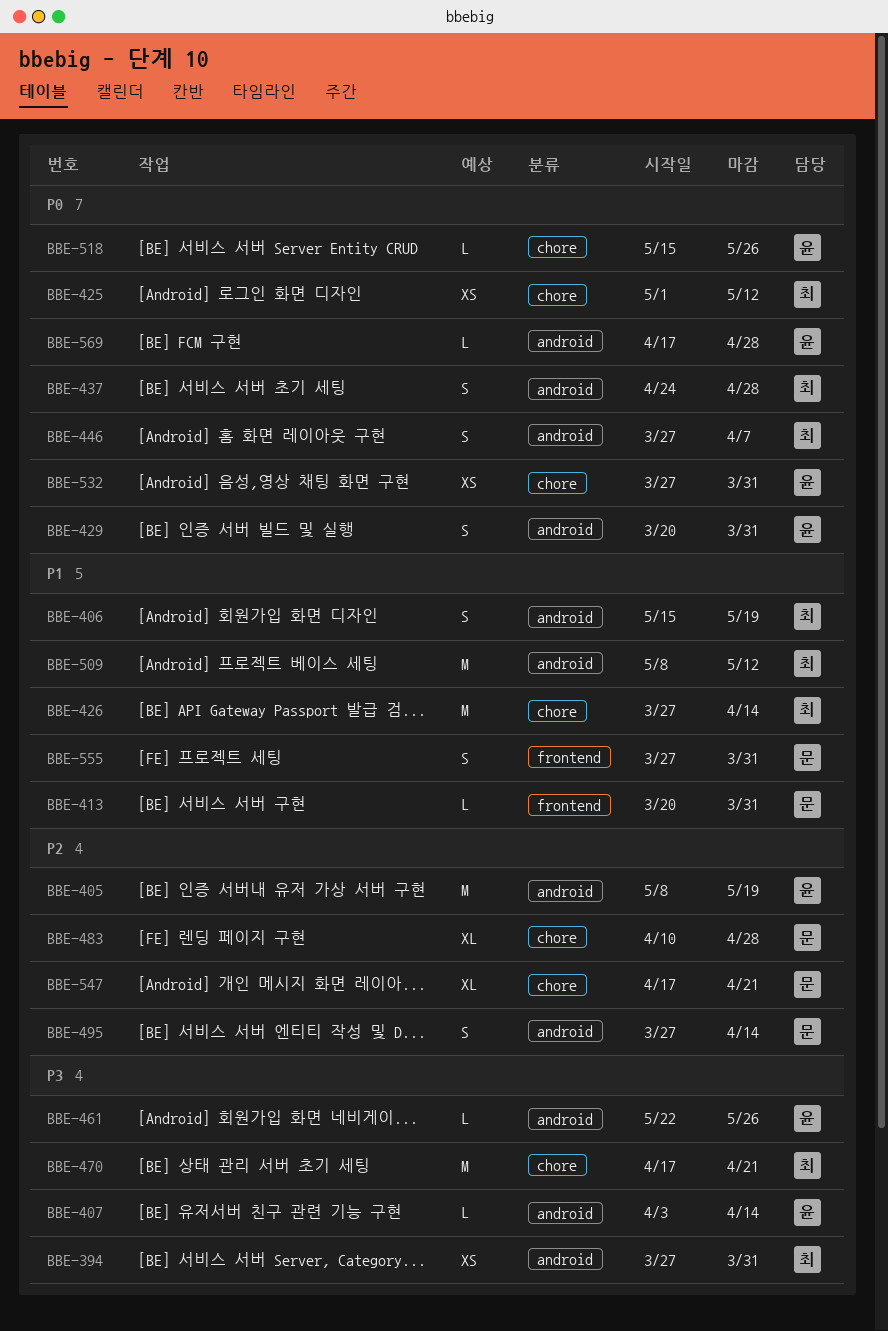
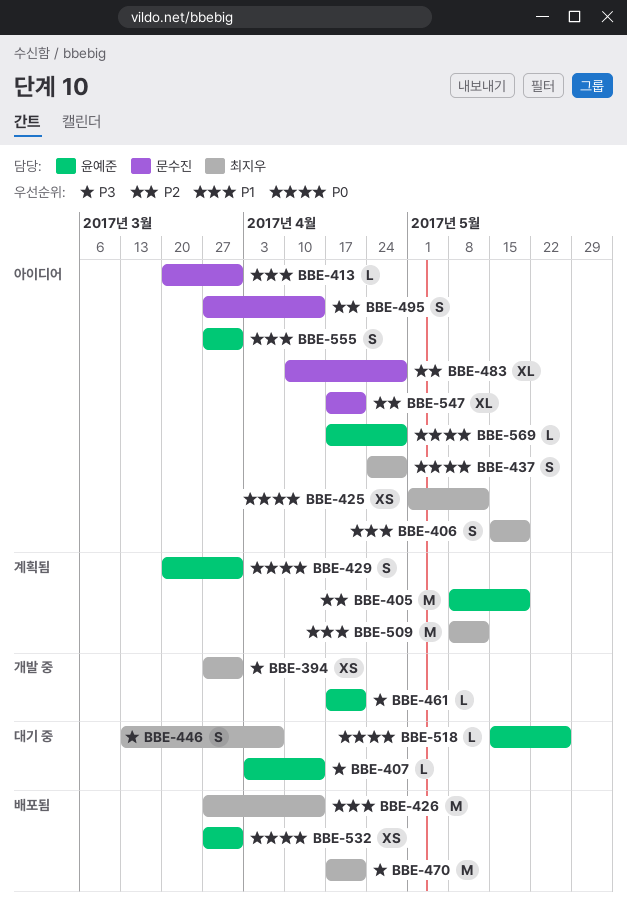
BBE-446, priority: P0 -> P3
BBE-446, start: Mar 27 -> Mar 13
BBE-461, start: May 22 -> Apr 17
BBE-461, due: May 26 -> Apr 21
BBE-555, owner: 문수진 -> 윤예준

